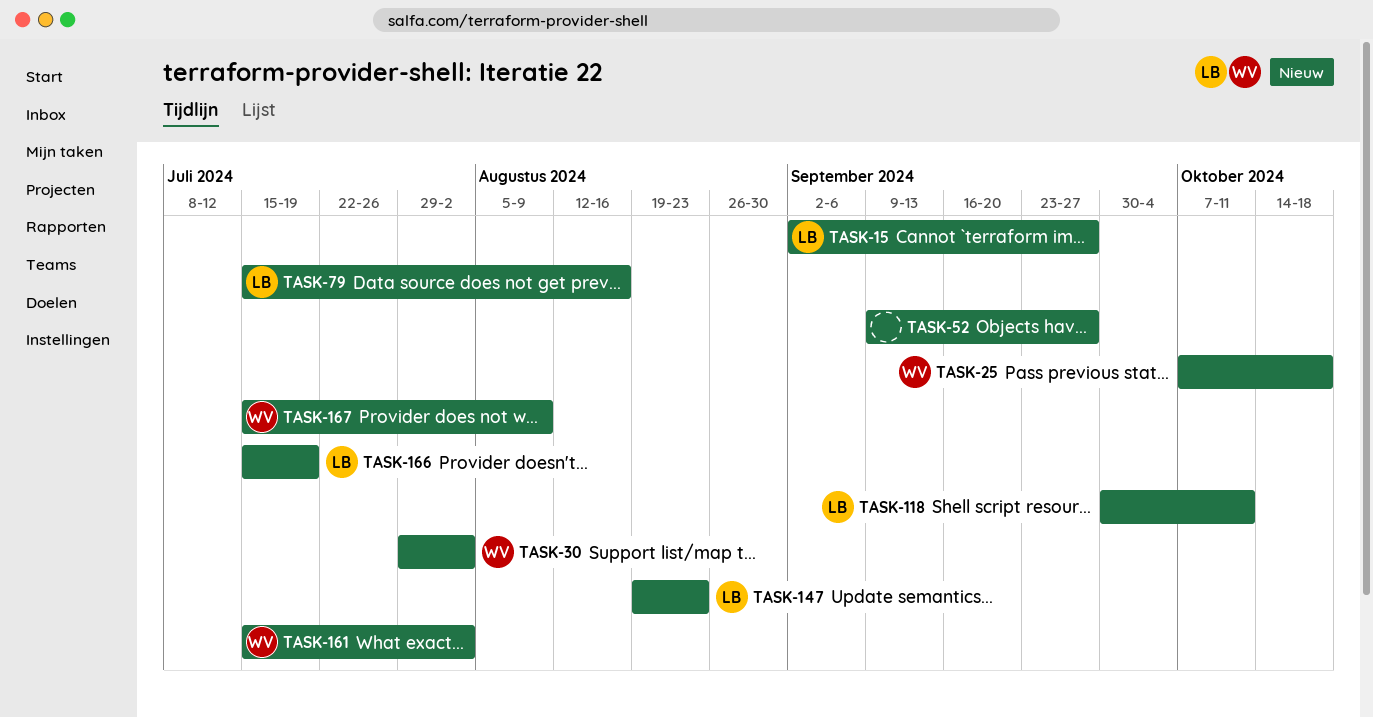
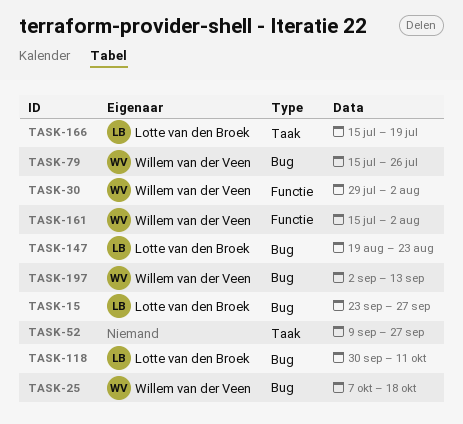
TASK-15, start: Sep 2 -> Sep 23
TASK-79, owner: Lotte van den Broek -> Willem van der Veen
TASK-79, due: Aug 16 -> Jul 26
TASK-167: present -> none
TASK-197: none -> present

